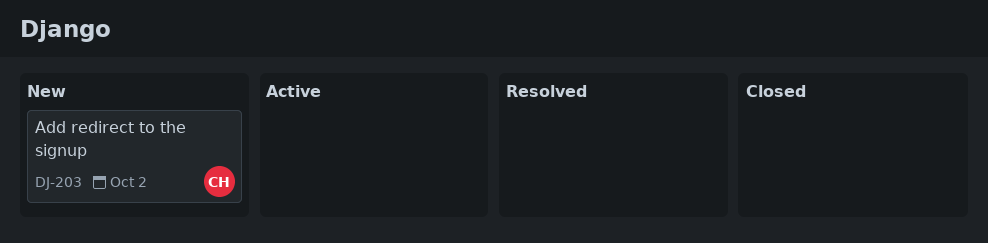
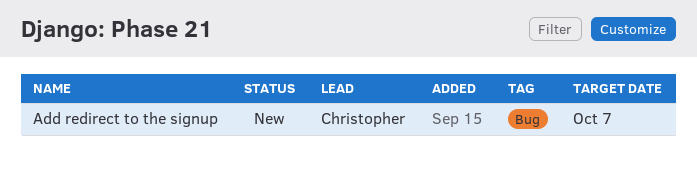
Add redirect to the signup, due: Oct 2 -> Oct 7

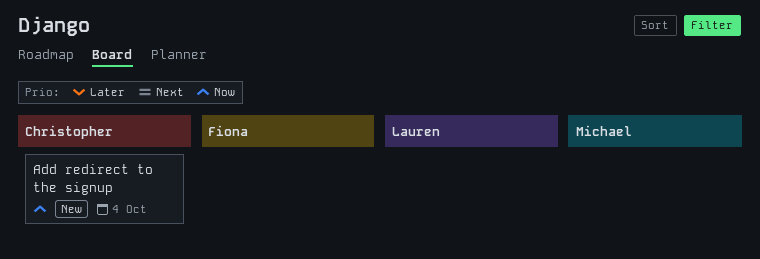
Add redirect to the signup, due: Oct 7 -> Oct 4

